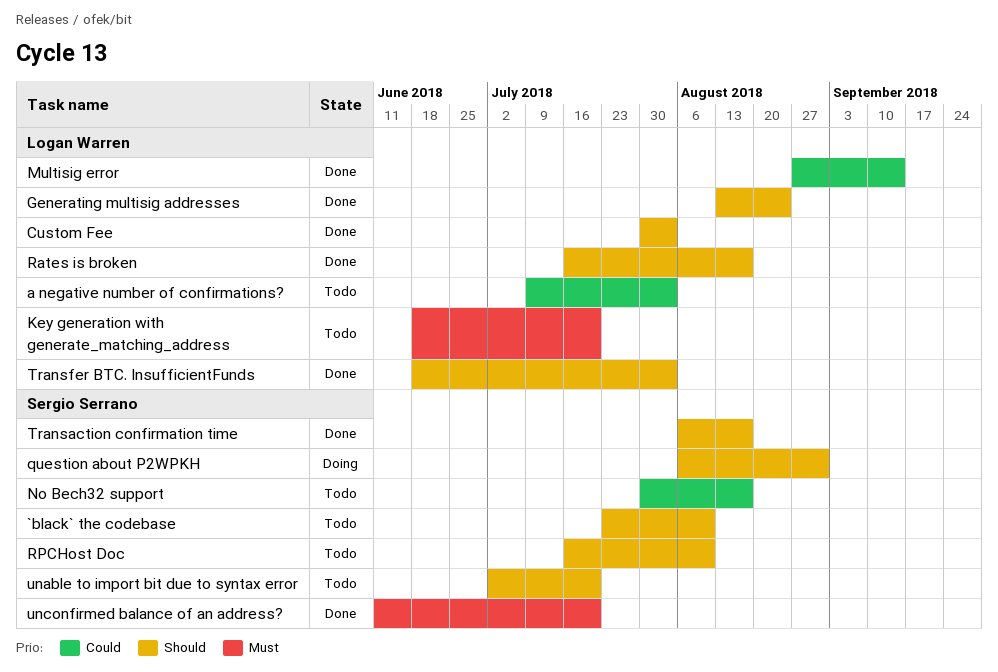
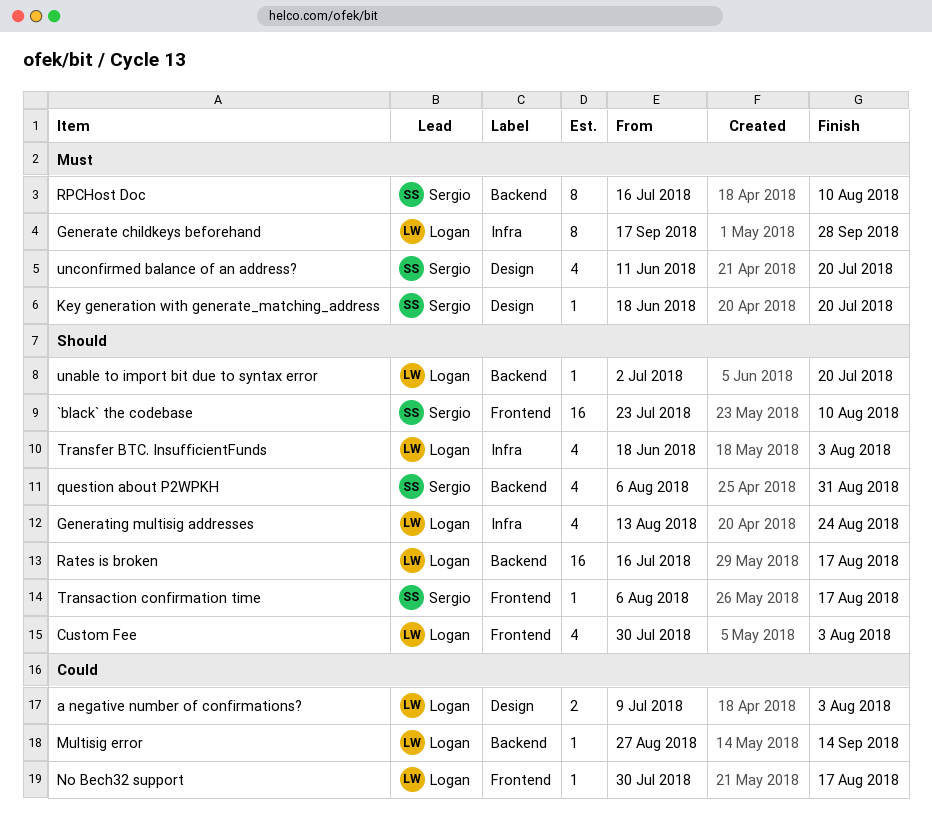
Generate childkeys beforehand: none -> present
Key generation with generate_matching_address, owner: Logan Warren -> Sergio Serrano
No Bech32 support, owner: Sergio Serrano -> Logan Warren
RPCHost Doc, priority: Should -> Must
unable to import bit due to syntax error, owner: Sergio Serrano -> Logan Warren

